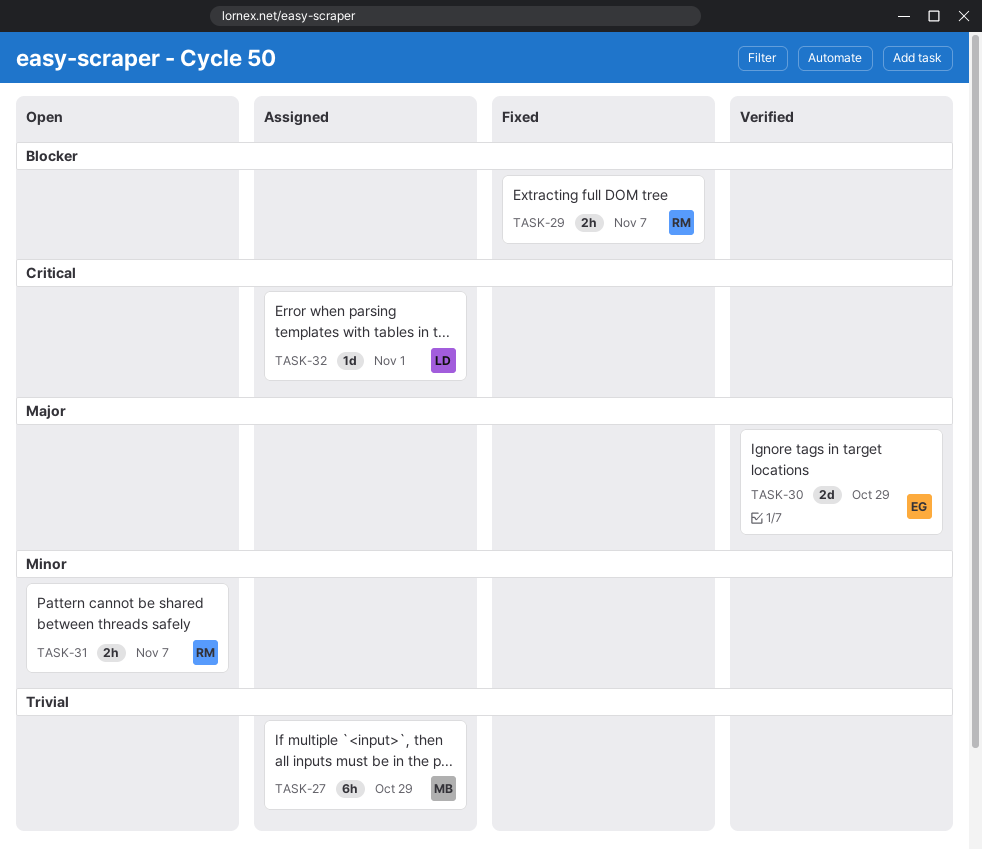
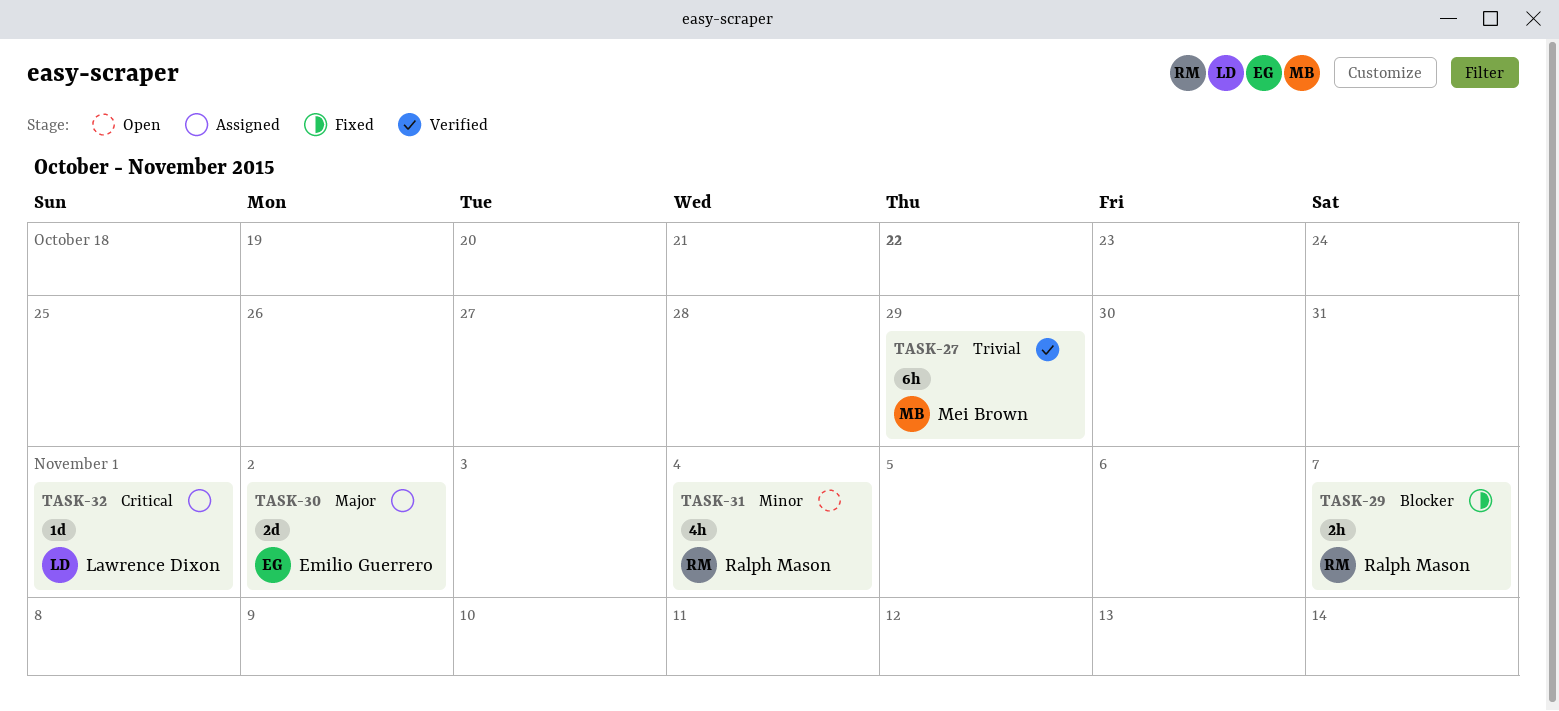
TASK-27, status: Assigned -> Verified
TASK-30, status: Verified -> Assigned
TASK-30, due: Oct 29 -> Nov 2
TASK-31, estimate: 2h -> 4h
TASK-31, due: Nov 7 -> Nov 4

